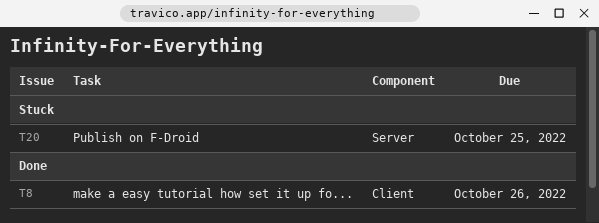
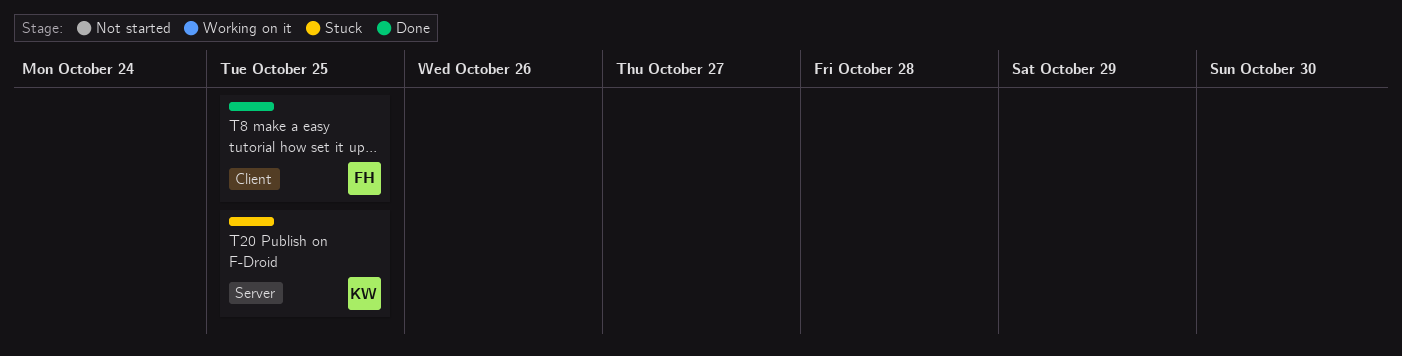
T8, due: Oct 26 -> Oct 25

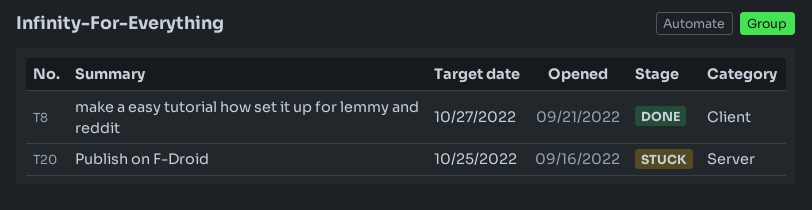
T8, due: Oct 25 -> Oct 27

